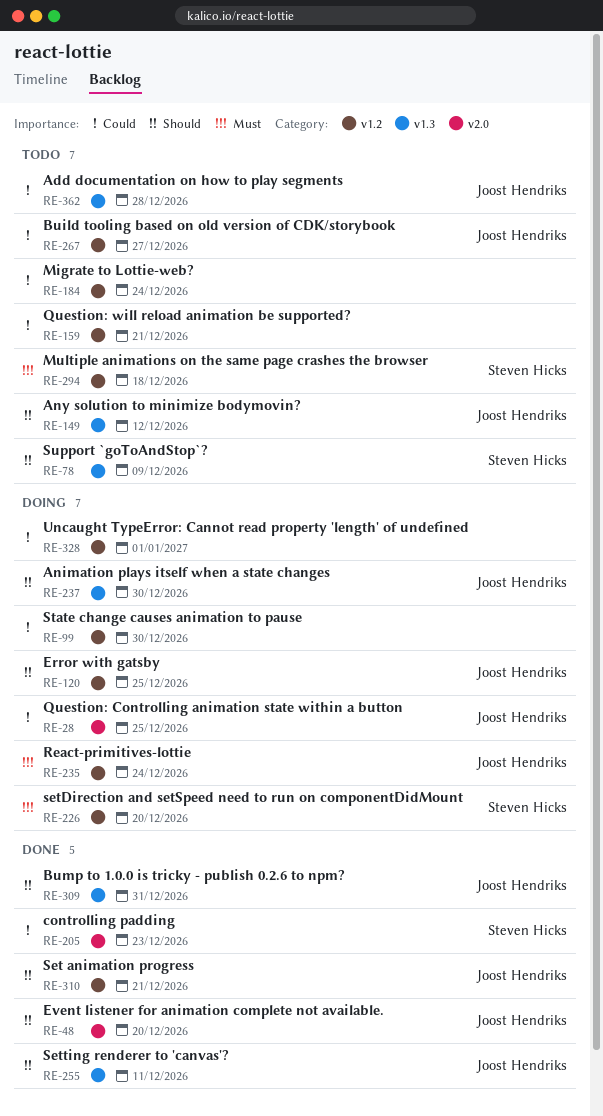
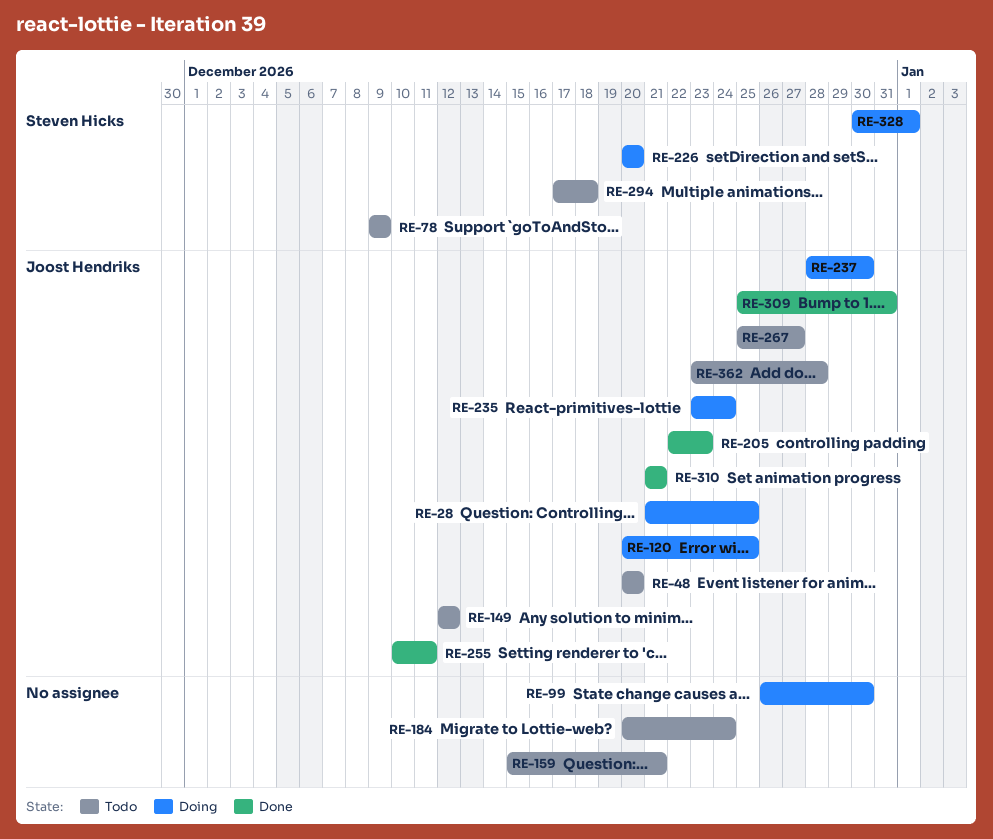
RE-48, status: Done -> Todo
RE-205, owner: Steven Hicks -> Joost Hendriks
RE-328, owner: none -> Steven Hicks

